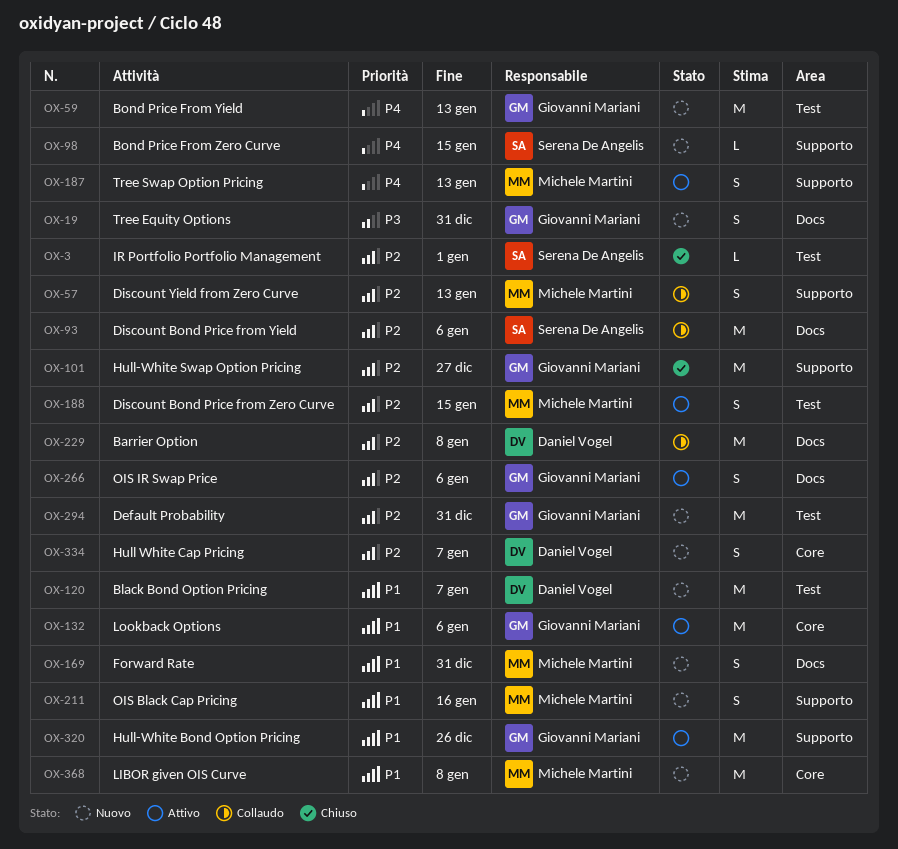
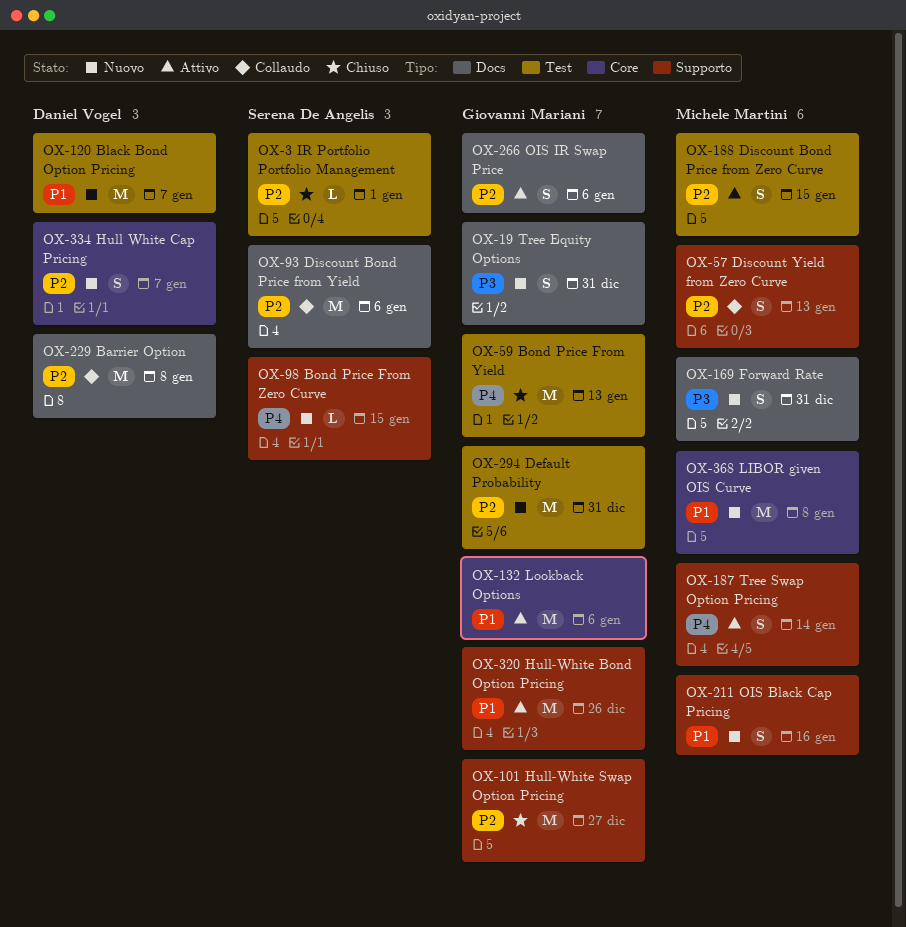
OX-59, status: Nuovo -> Chiuso
OX-169, priority: P1 -> P3
OX-187, due: Jan 13 -> Jan 14

